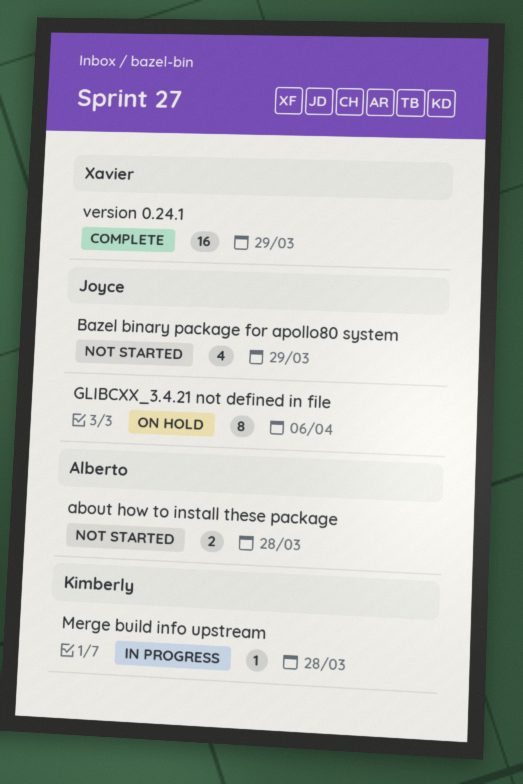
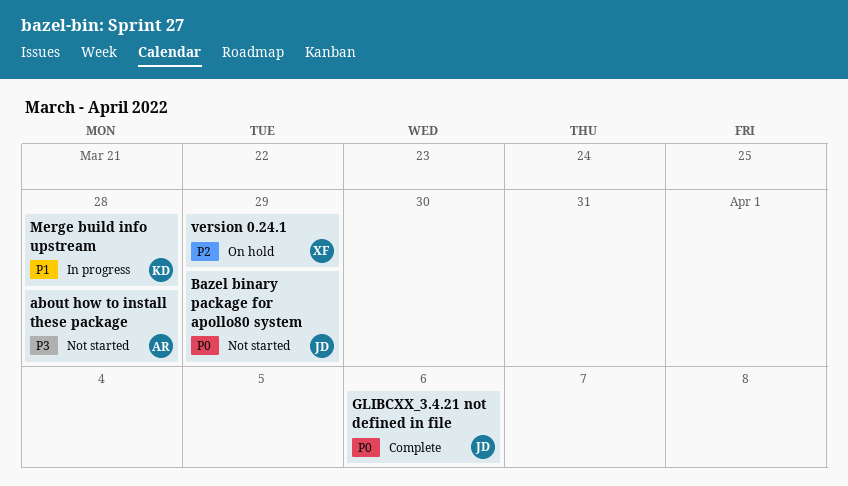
GLIBCXX_3.4.21 not defined in file, status: On hold -> Complete
version 0.24.1, status: Complete -> On hold

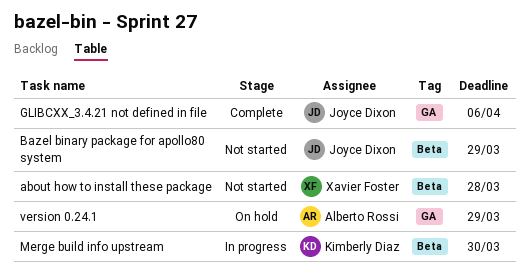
about how to install these package, owner: Alberto Rossi -> Xavier Foster
Merge build info upstream, due: Mar 28 -> Mar 30
version 0.24.1, owner: Xavier Foster -> Alberto Rossi

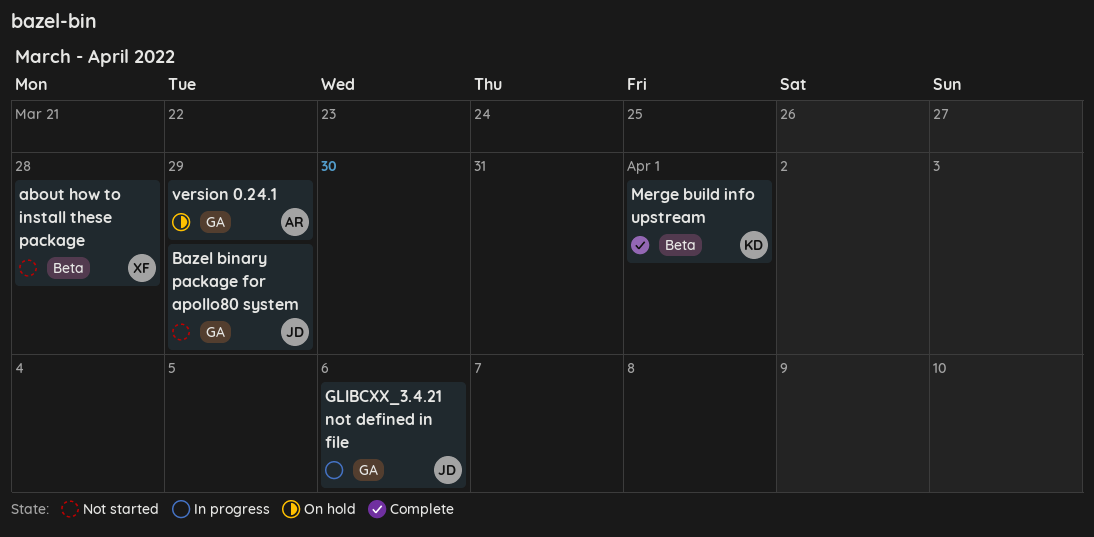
Bazel binary package for apollo80 system, label: Beta -> GA
GLIBCXX_3.4.21 not defined in file, status: Complete -> In progress
Merge build info upstream, status: In progress -> Complete
Merge build info upstream, due: Mar 30 -> Apr 1

